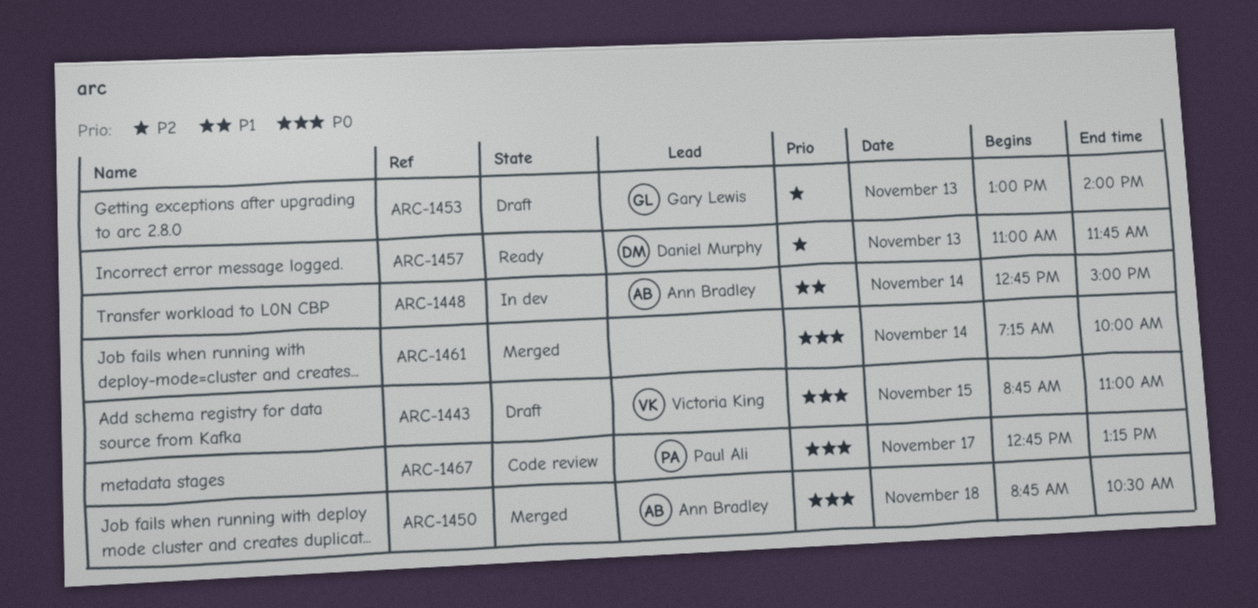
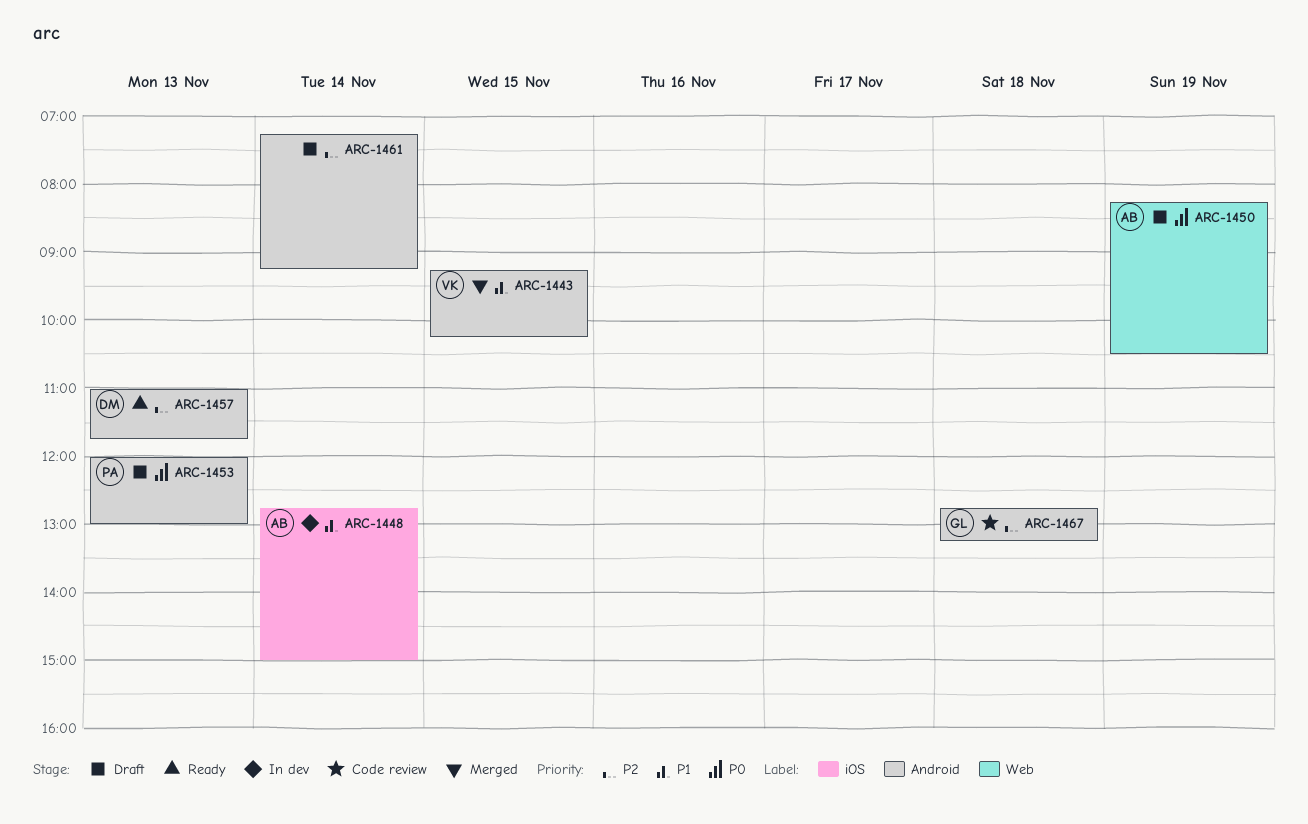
ARC-1443, status: Draft -> Merged
ARC-1443, priority: P0 -> P1
ARC-1443, begins: 08:45 -> 09:15
ARC-1443, ends: 11:00 -> 10:15
ARC-1450, status: Merged -> Draft
ARC-1450, day: Nov 18 -> Nov 19
ARC-1450, begins: 08:45 -> 08:15
ARC-1453, owner: Gary Lewis -> Paul Ali
ARC-1453, priority: P2 -> P0
ARC-1453, begins: 13:00 -> 12:00
ARC-1453, ends: 14:00 -> 13:00
ARC-1461, status: Merged -> Draft
ARC-1461, priority: P0 -> P2
ARC-1461, ends: 10:00 -> 09:15
ARC-1467, owner: Paul Ali -> Gary Lewis
ARC-1467, priority: P0 -> P2
ARC-1467, day: Nov 17 -> Nov 18

